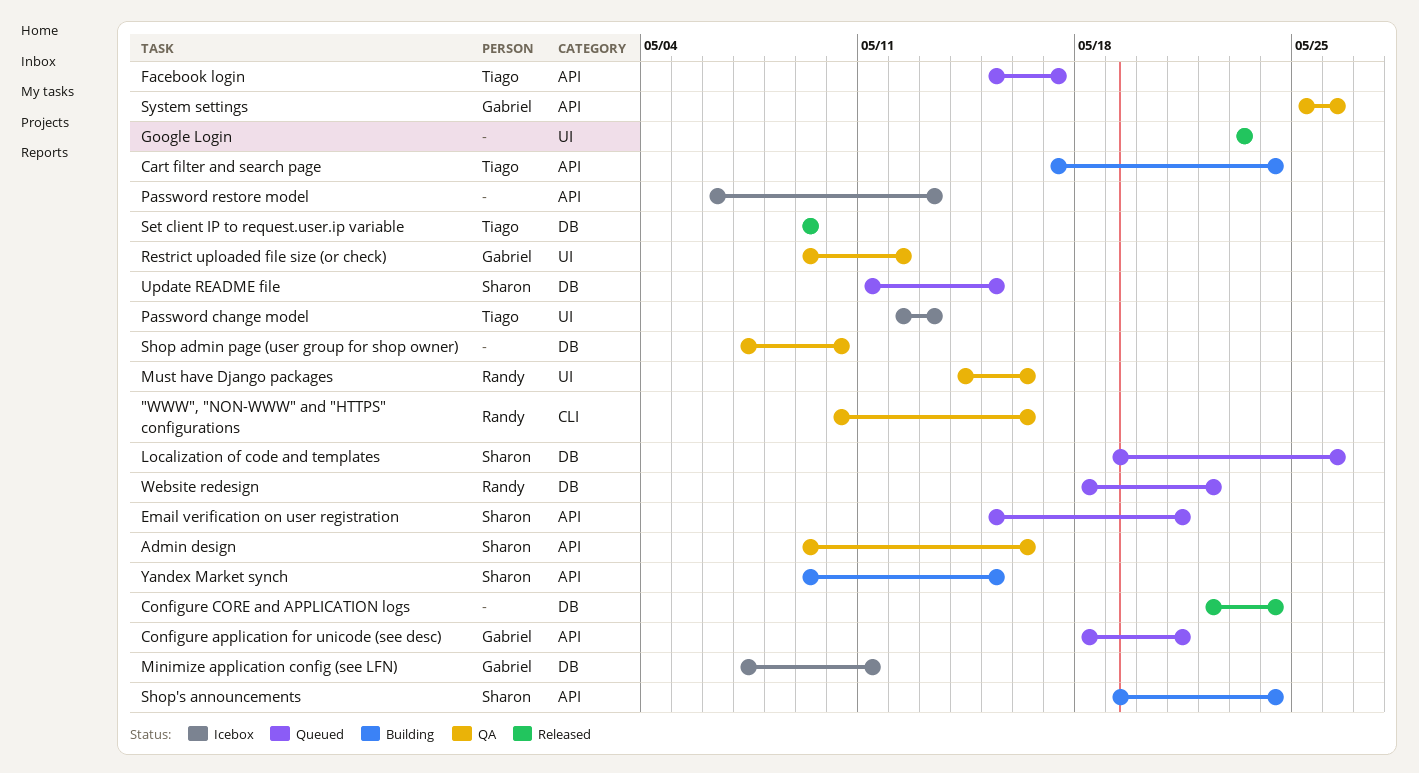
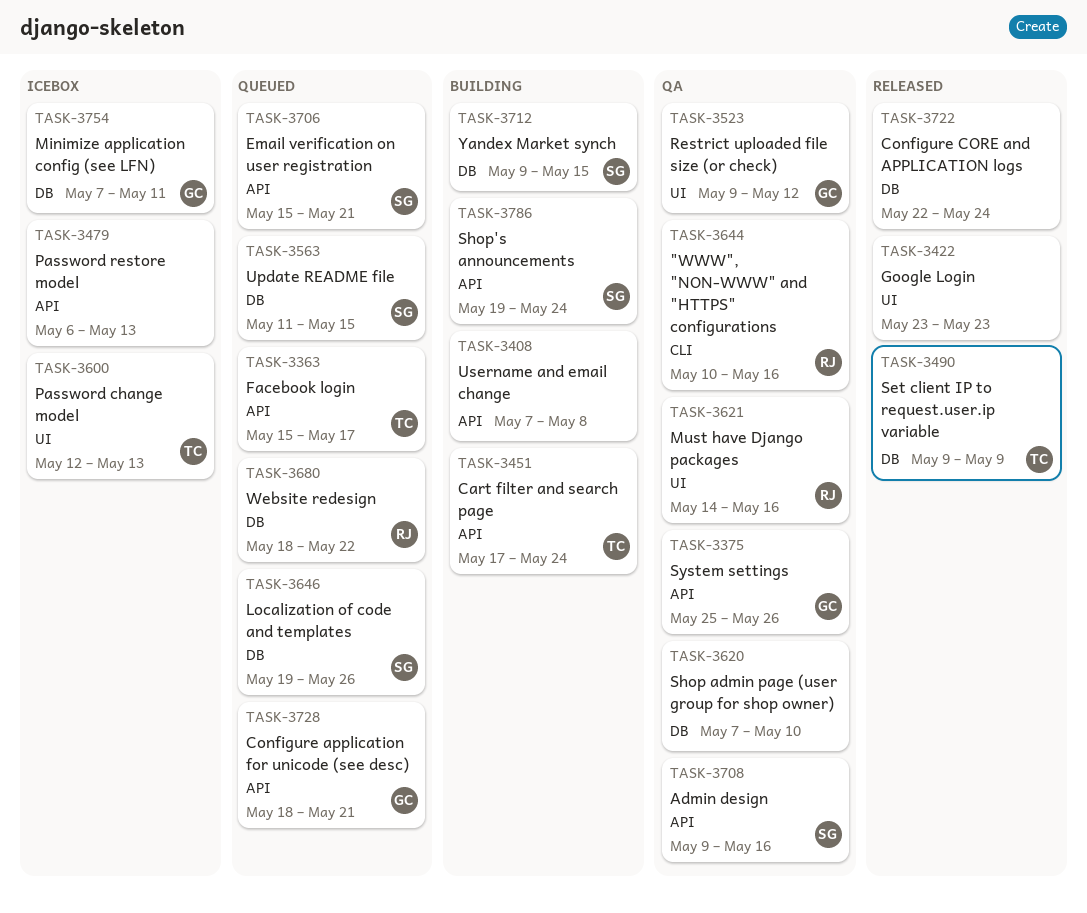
Username and email change: none -> present
Yandex Market synch, label: API -> DB

